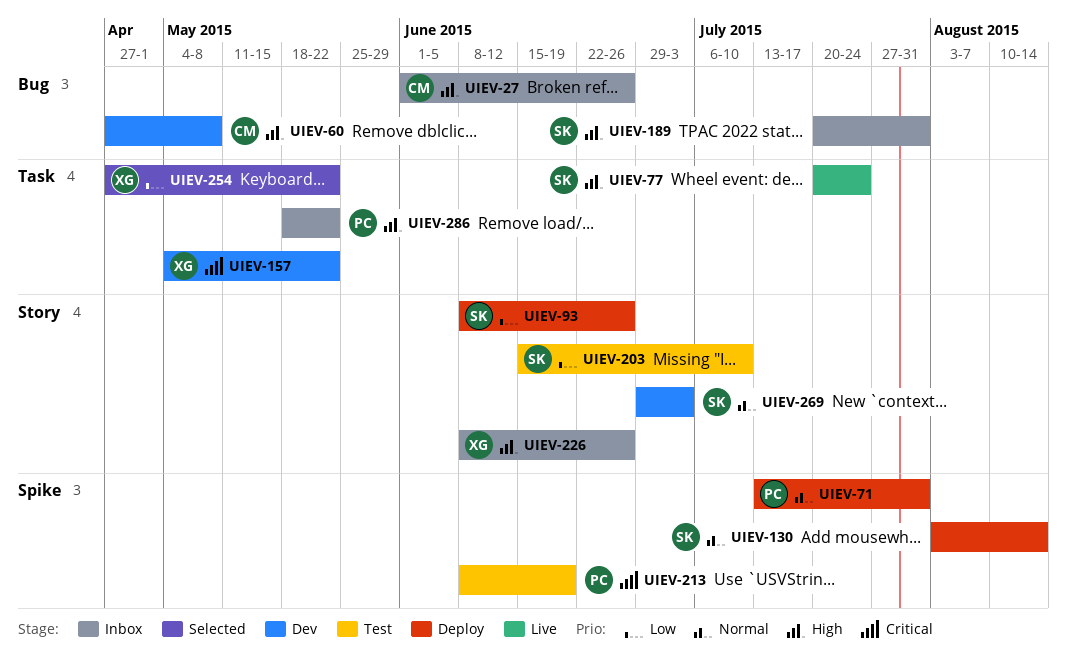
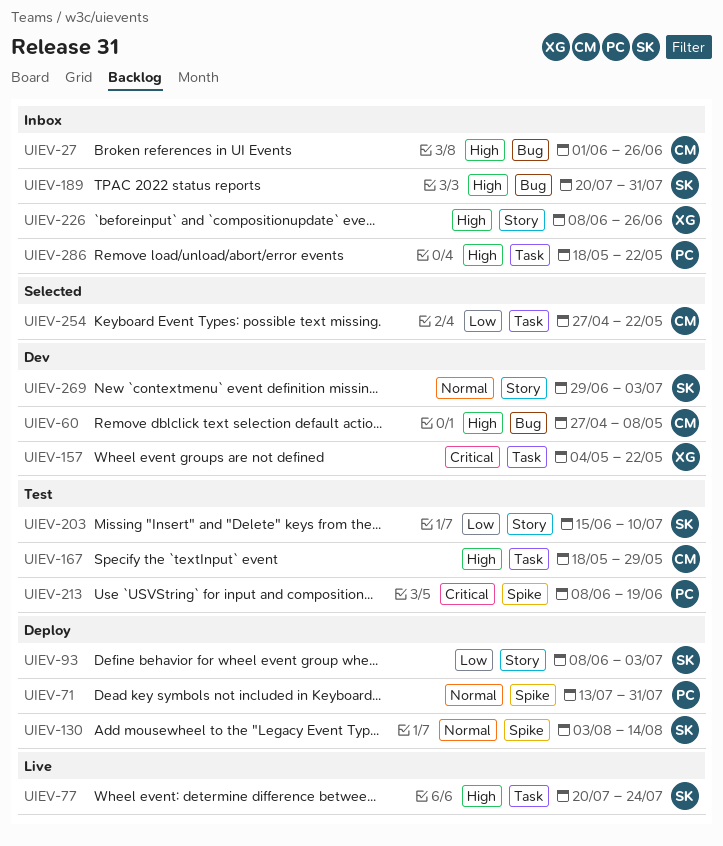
UIEV-93, due: Jun 26 -> Jul 3
UIEV-167: none -> present
UIEV-254, owner: XG -> CM

